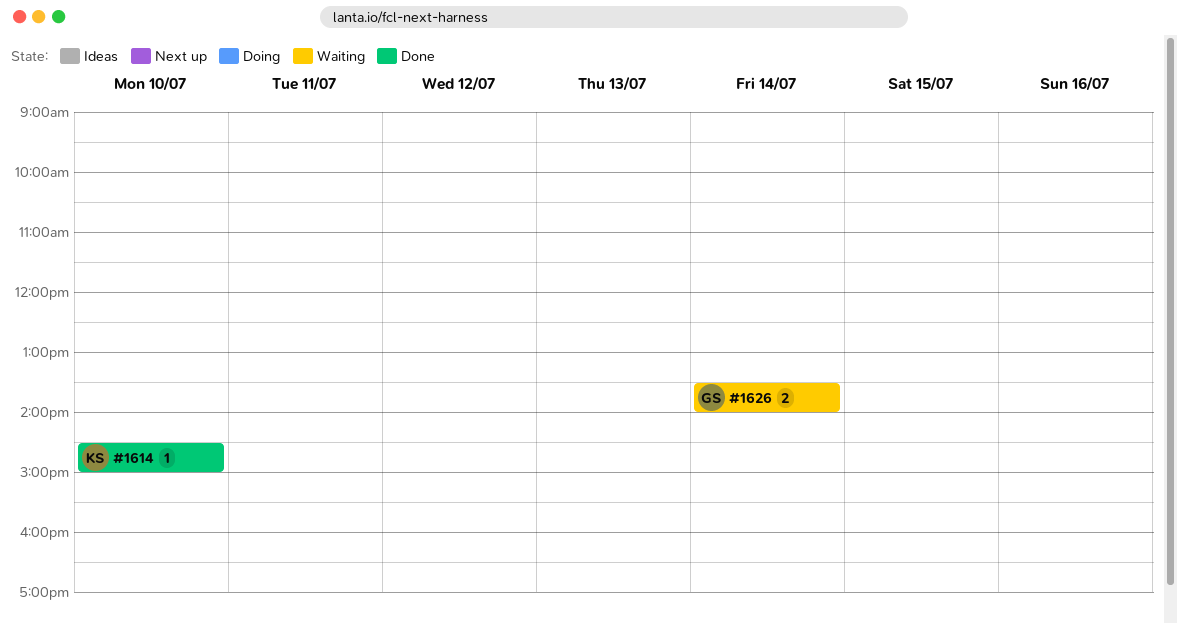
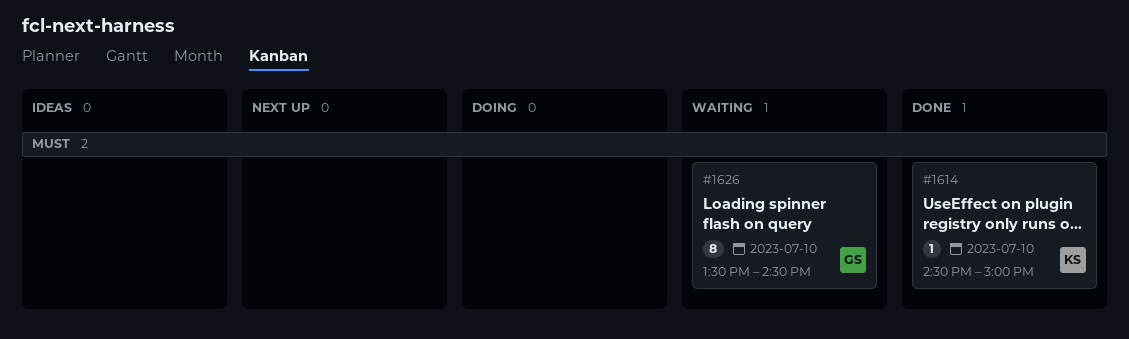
#1626, estimate: 2 -> 8
#1626, day: Jul 14 -> Jul 10
#1626, ends: 14:00 -> 14:30

